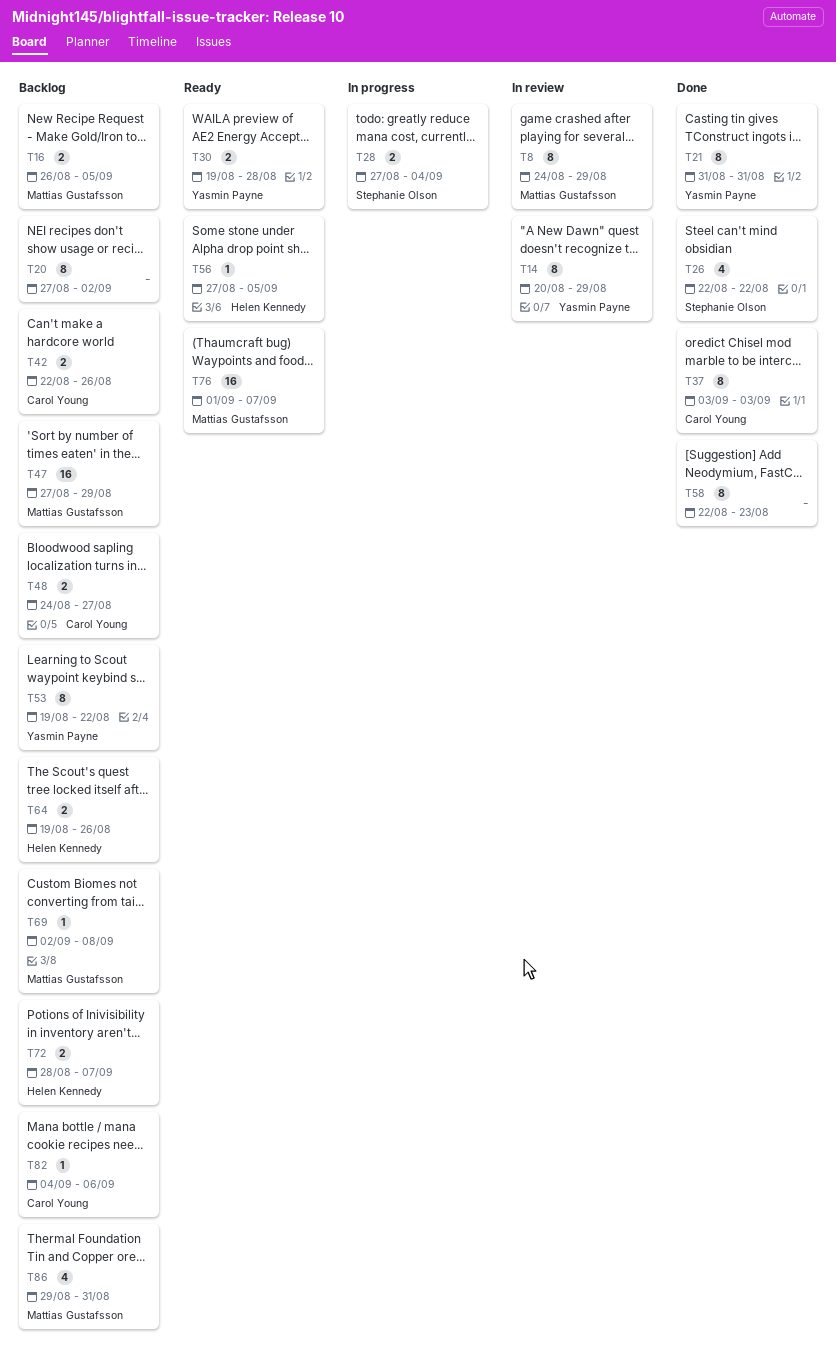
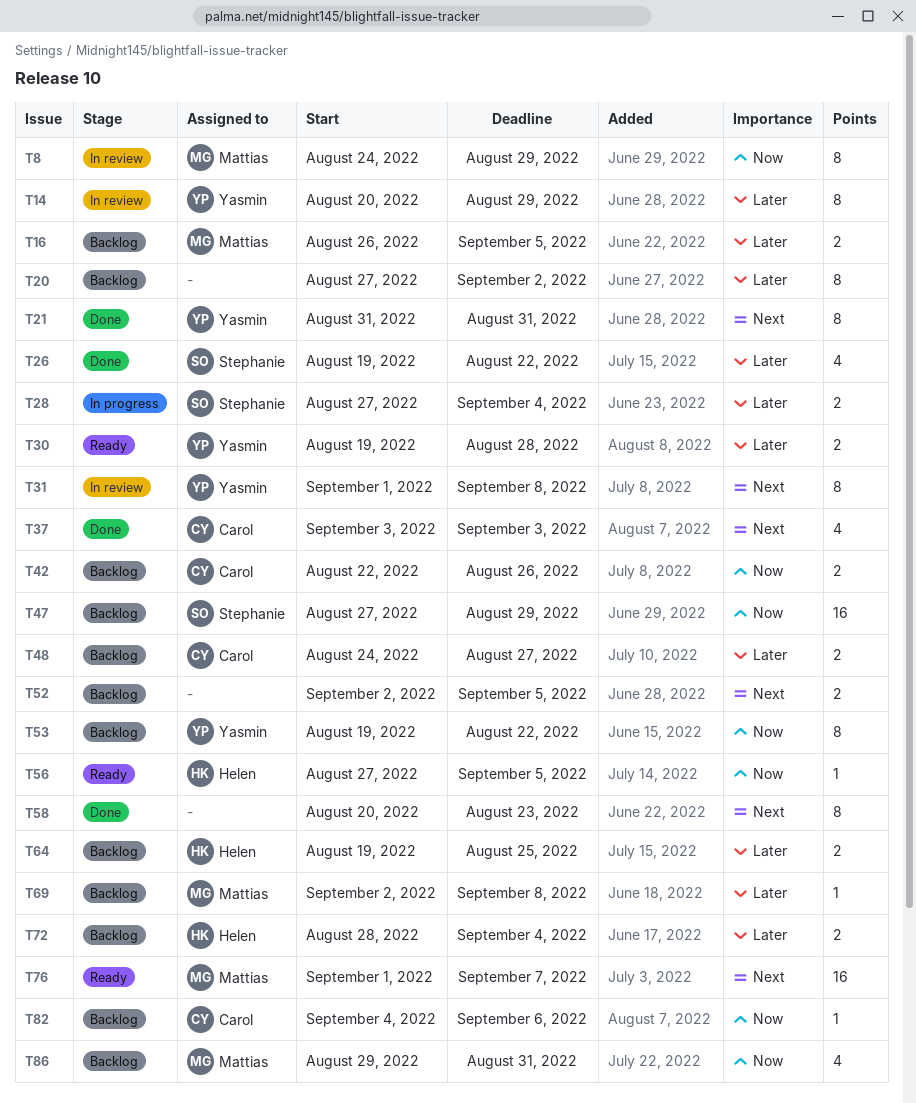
T26, start: Aug 22 -> Aug 19
T31: none -> present
T37, estimate: 8 -> 4
T47, owner: Mattias Gustafsson -> Stephanie Olson
T52: none -> present
T58, start: Aug 22 -> Aug 20
T64, due: Aug 26 -> Aug 25
T72, due: Sep 7 -> Sep 4

